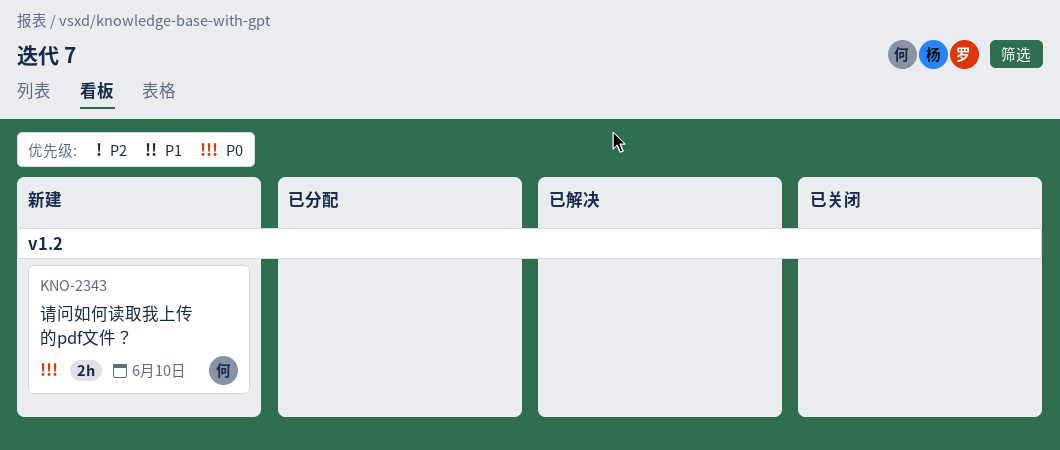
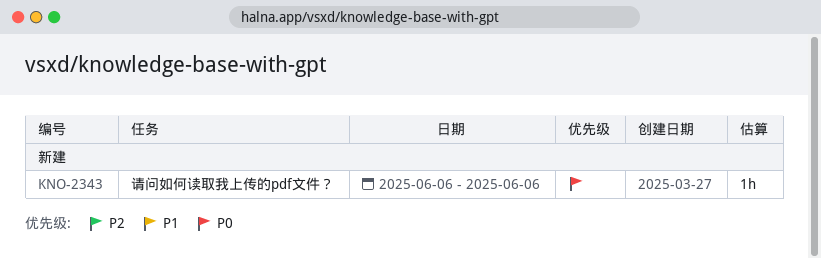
KNO-2343, estimate: 2h -> 1h
KNO-2343, due: Jun 10 -> Jun 6

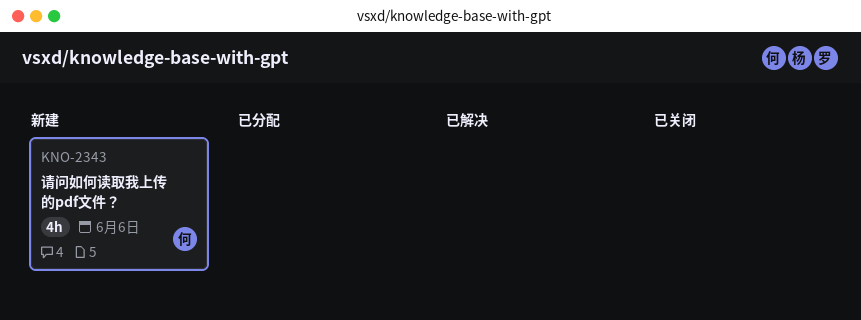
KNO-2343, estimate: 1h -> 4h

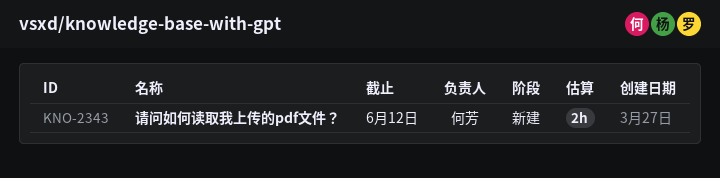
KNO-2343, estimate: 4h -> 2h
KNO-2343, due: Jun 6 -> Jun 12

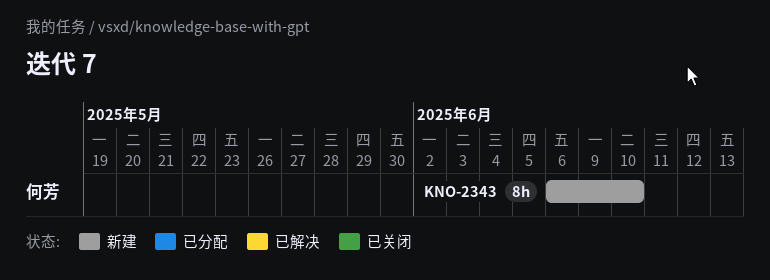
KNO-2343, estimate: 2h -> 8h
KNO-2343, due: Jun 12 -> Jun 10

